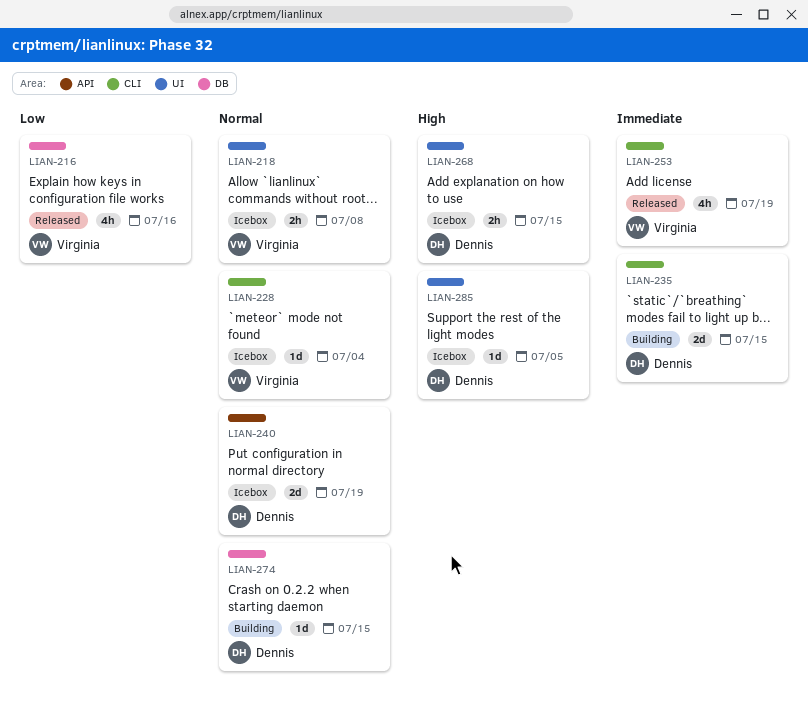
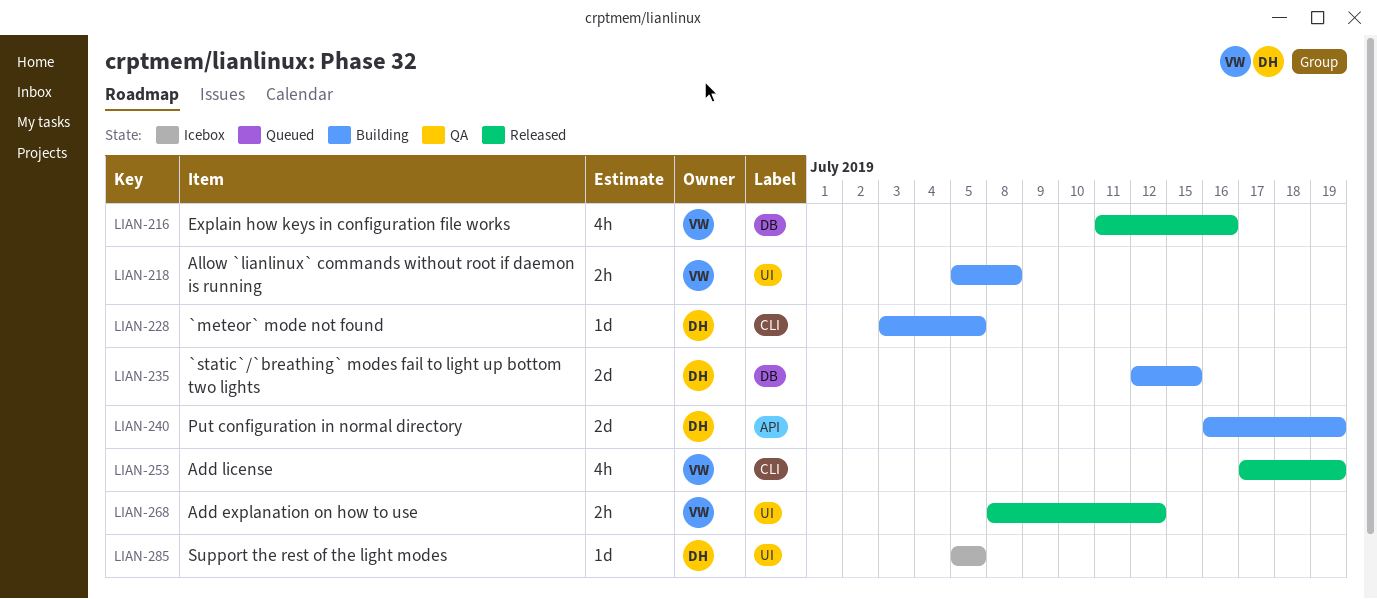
LIAN-218, status: Icebox -> Building
LIAN-228, status: Icebox -> Building
LIAN-228, owner: Virginia -> Dennis
LIAN-228, due: Jul 4 -> Jul 5
LIAN-235, label: CLI -> DB
LIAN-240, status: Icebox -> Building
LIAN-268, status: Icebox -> Released
LIAN-268, owner: Dennis -> Virginia
LIAN-268, due: Jul 15 -> Jul 12
LIAN-274: present -> none

